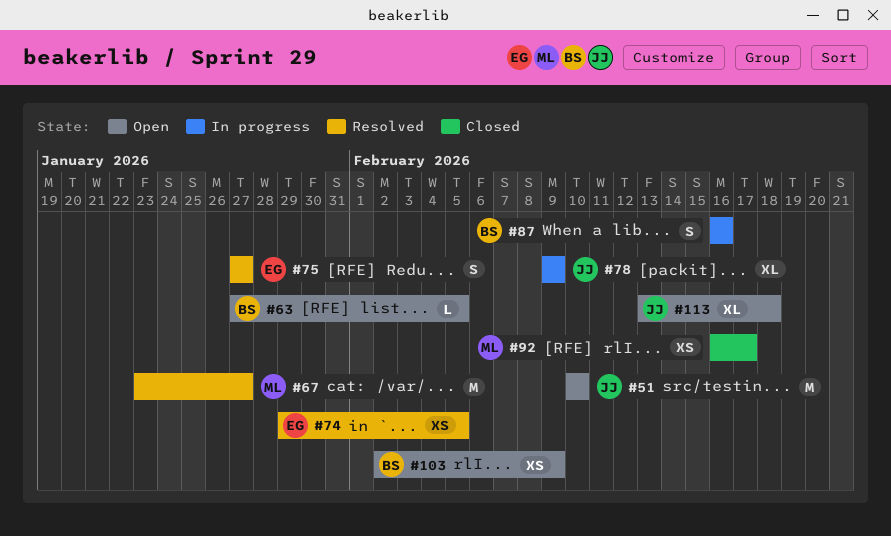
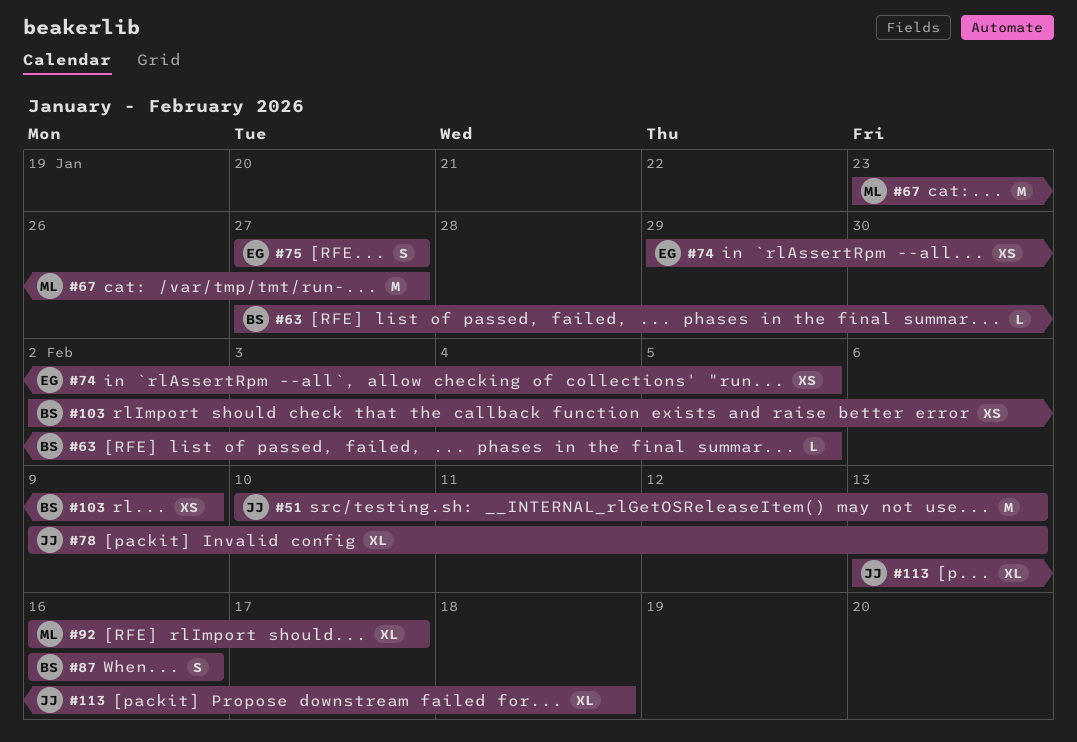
#51, due: Feb 10 -> Feb 13
#78, due: Feb 9 -> Feb 13
#92, estimate: XS -> XL

